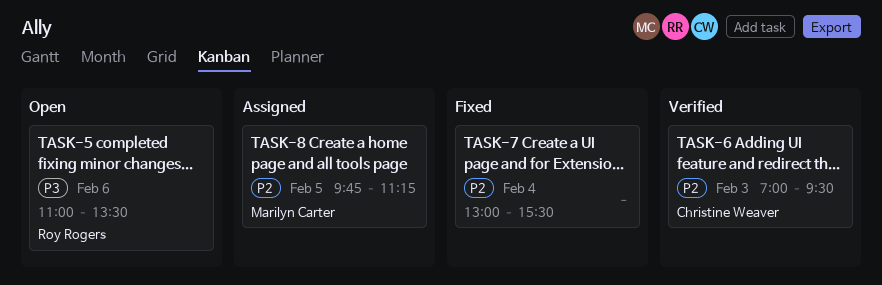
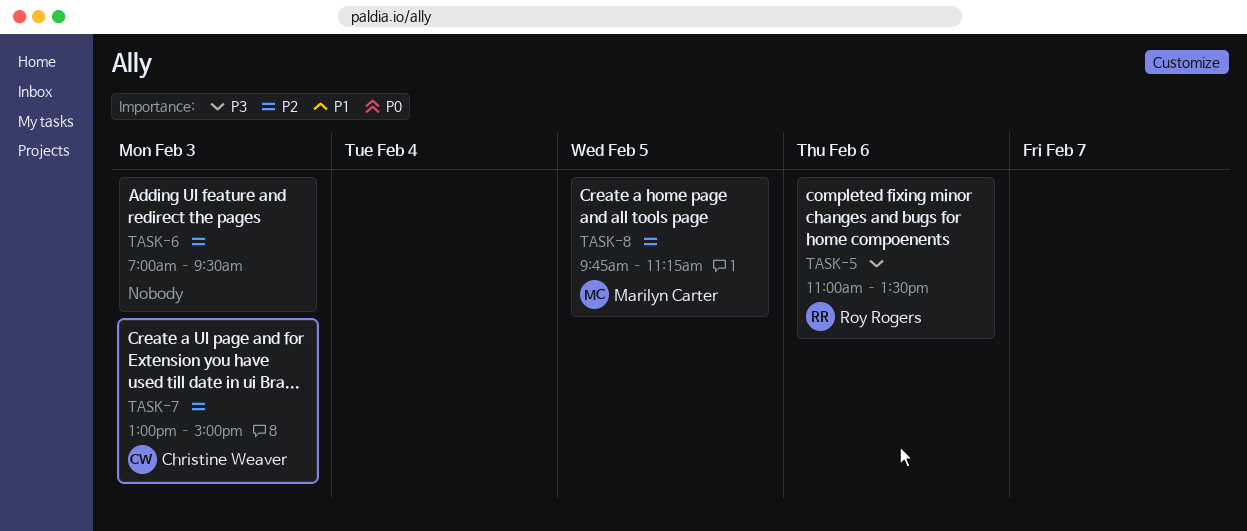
TASK-6, owner: Christine Weaver -> none
TASK-7, owner: none -> Christine Weaver
TASK-7, day: Feb 4 -> Feb 3
TASK-7, ends: 15:30 -> 15:00

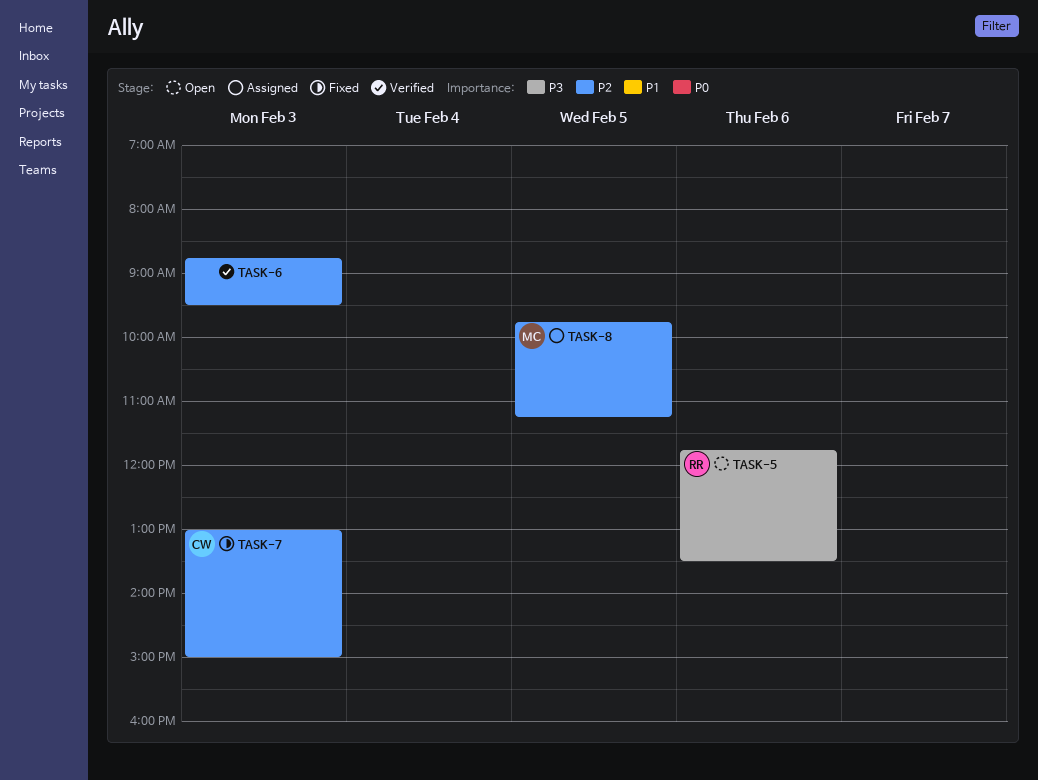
TASK-5, begins: 11:00 -> 11:45
TASK-6, begins: 07:00 -> 08:45

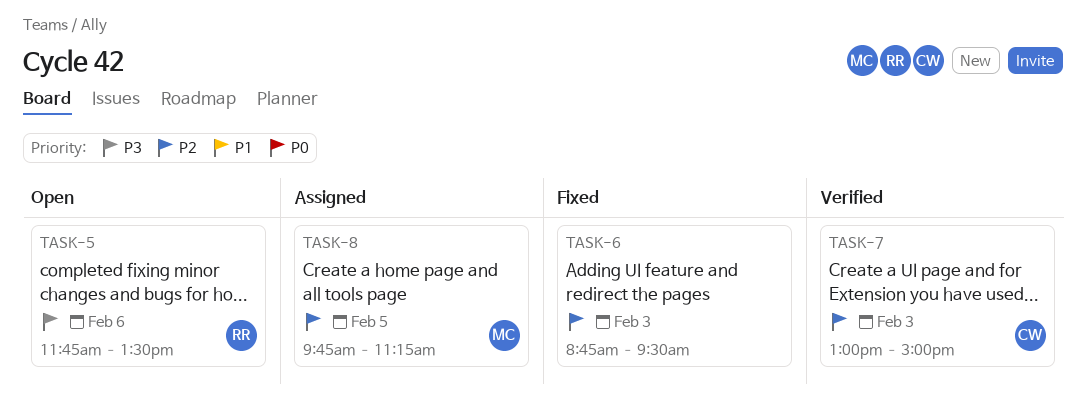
TASK-6, status: Verified -> Fixed
TASK-7, status: Fixed -> Verified

